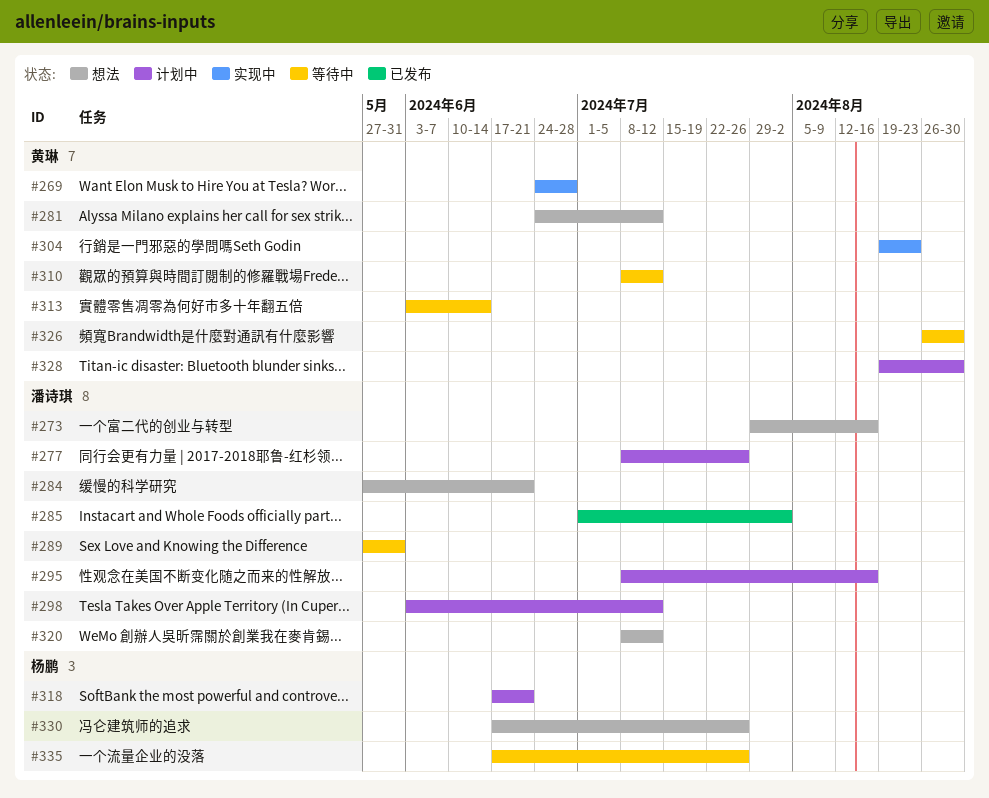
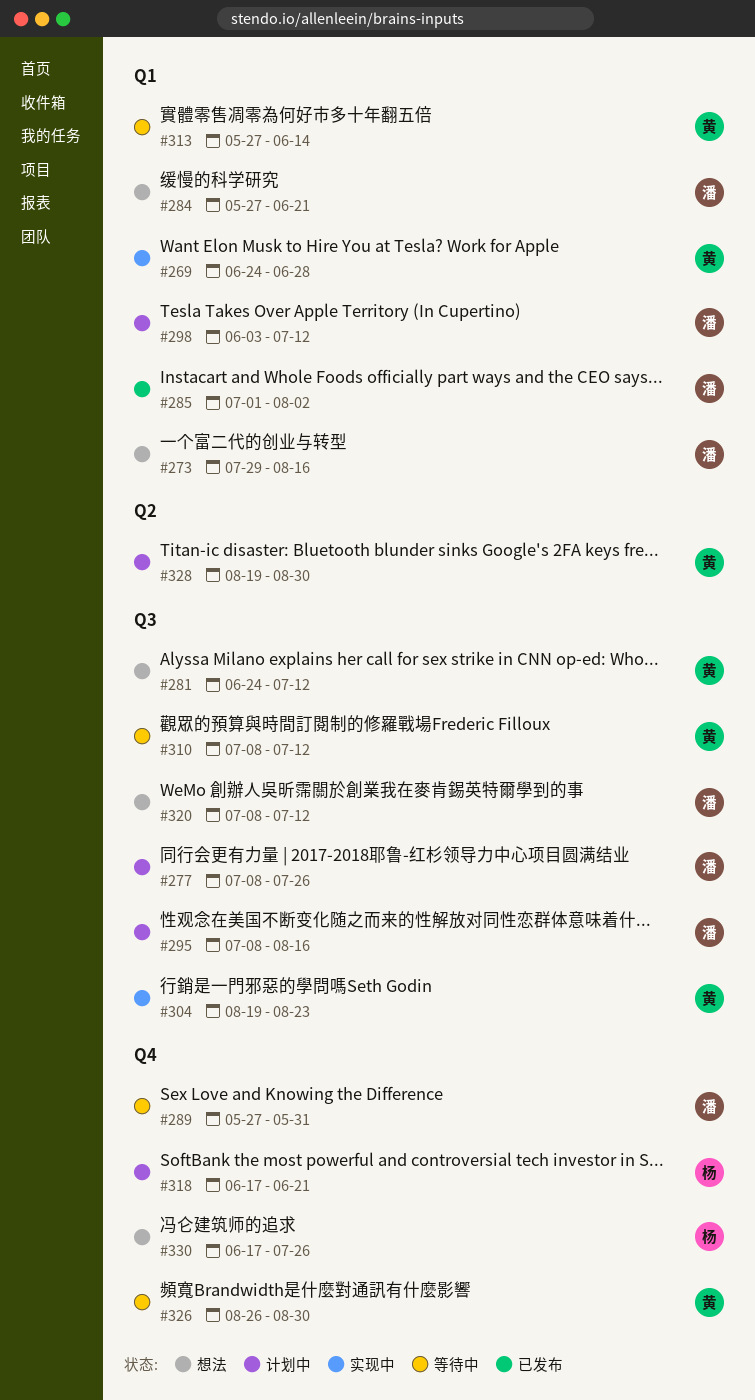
#313, start: Jun 3 -> May 27
#335: present -> none

